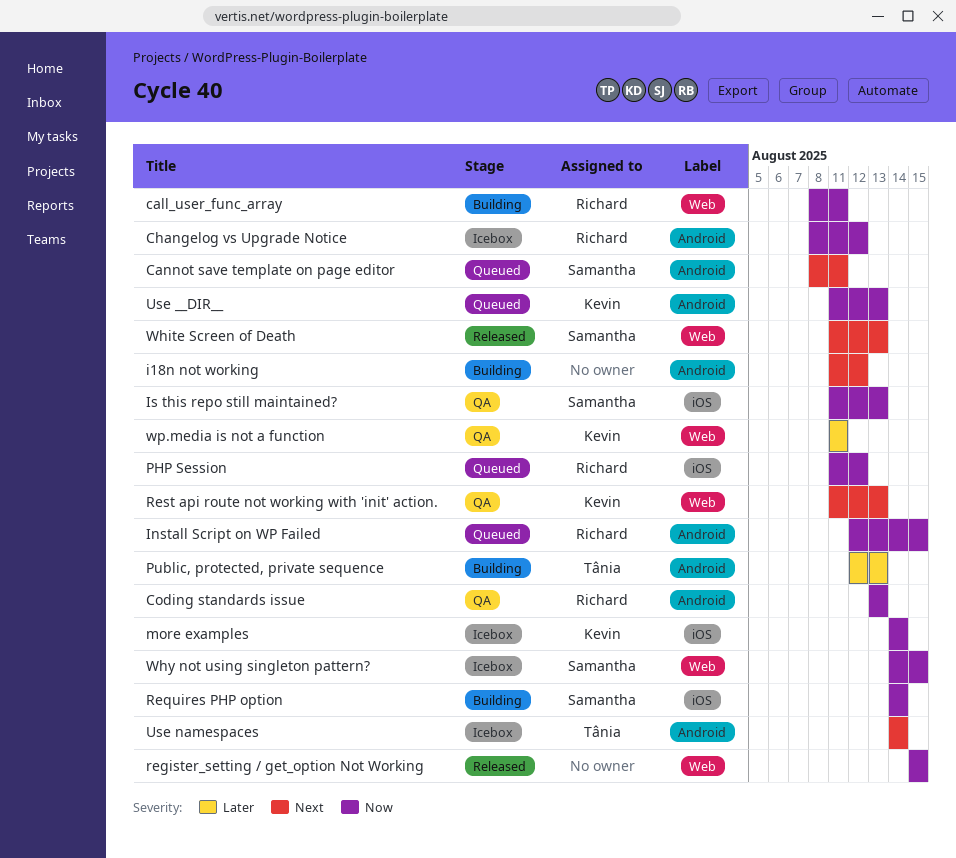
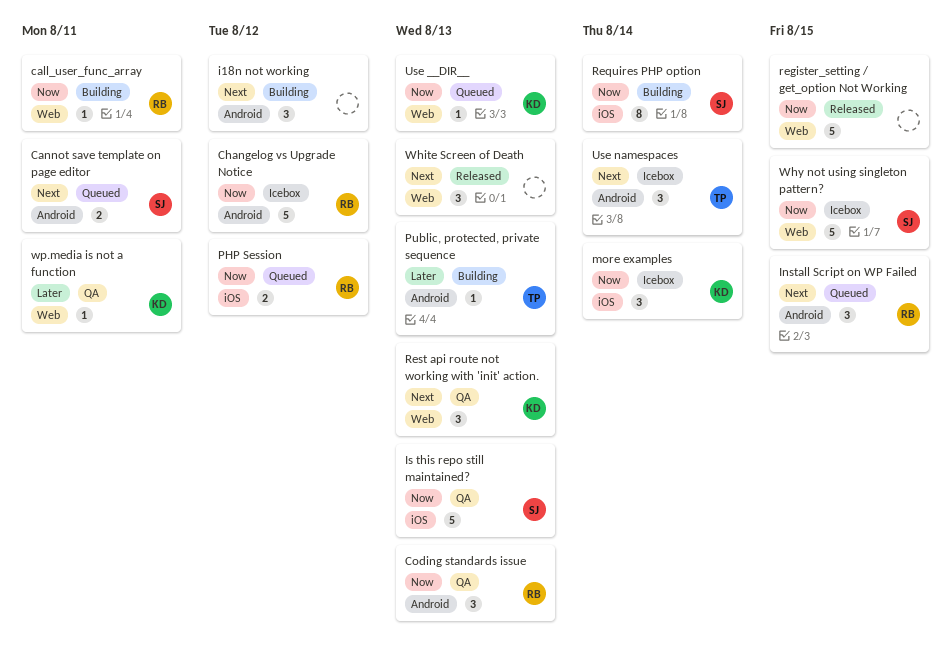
Install Script on WP Failed, priority: Now -> Next
Use __DIR__, label: Android -> Web
White Screen of Death, owner: Samantha -> none

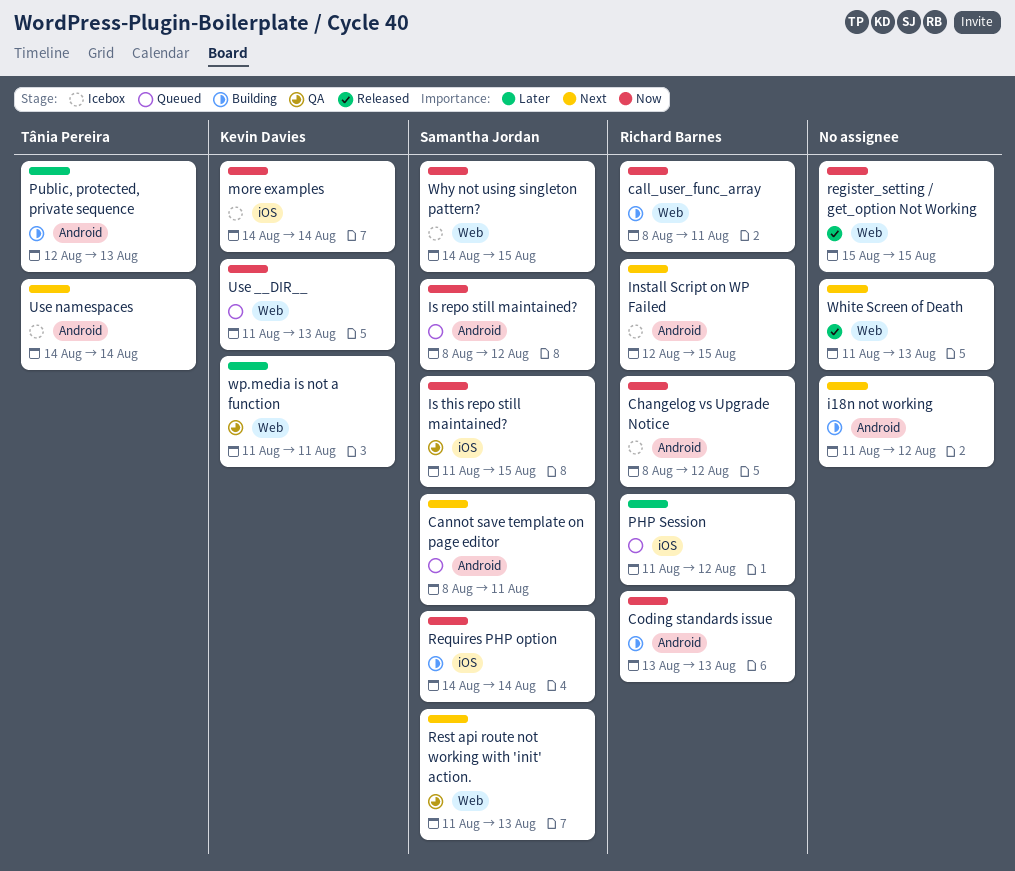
Coding standards issue, status: QA -> Building
Install Script on WP Failed, status: Queued -> Icebox
Is repo still maintained?: none -> present
Is this repo still maintained?, due: Aug 13 -> Aug 15
PHP Session, priority: Now -> Later
Rest api route not working with 'init' action., owner: Kevin Davies -> Samantha Jordan

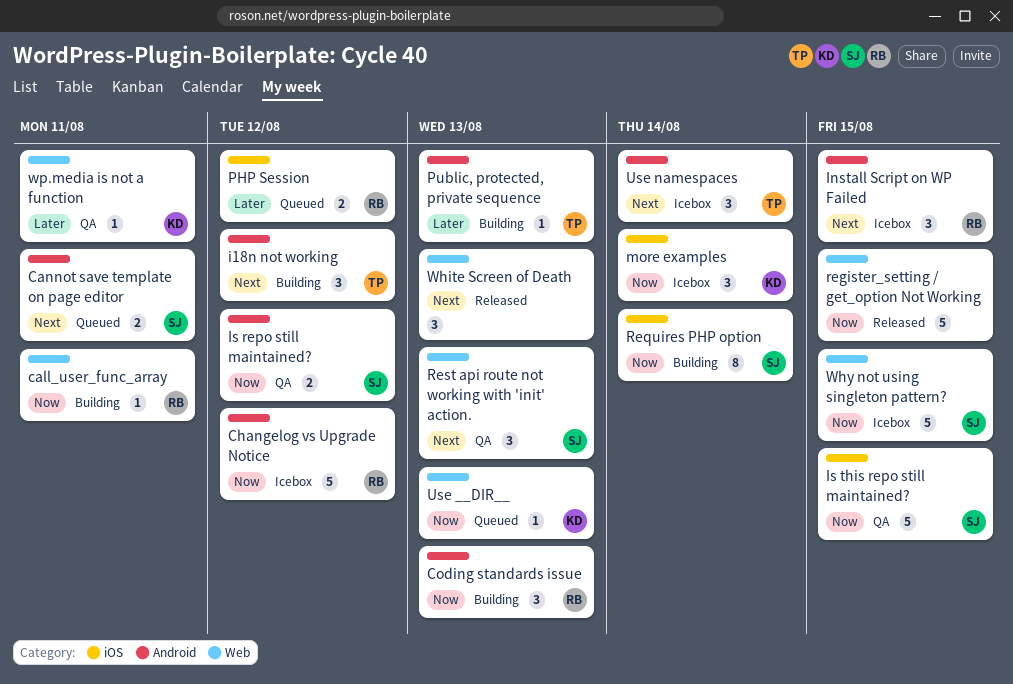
i18n not working, owner: none -> Tânia Pereira
Is repo still maintained?, status: Queued -> QA

